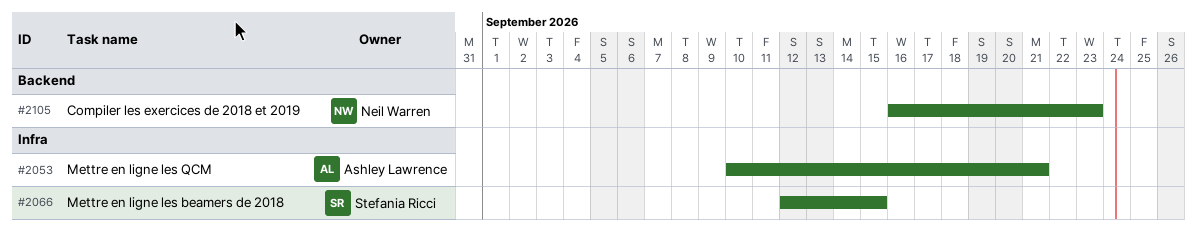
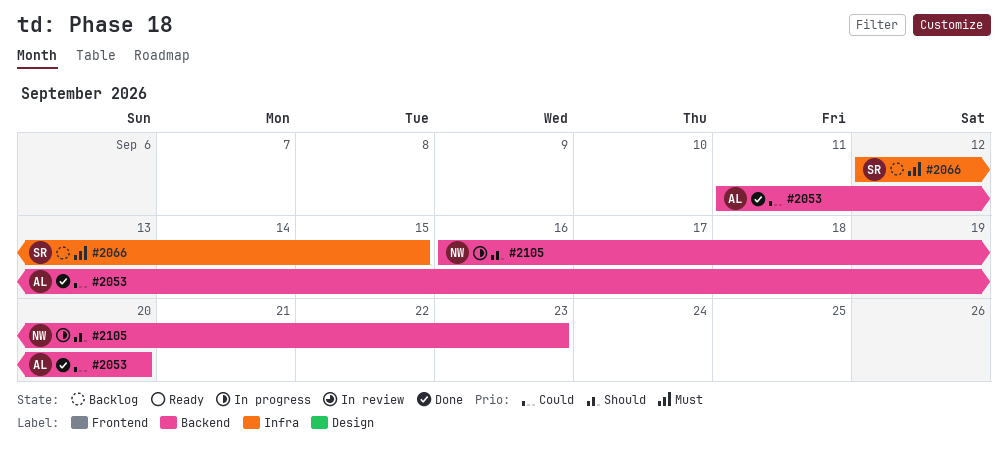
#2053, label: Infra -> Backend
#2053, start: Sep 10 -> Sep 11
#2053, due: Sep 21 -> Sep 20

